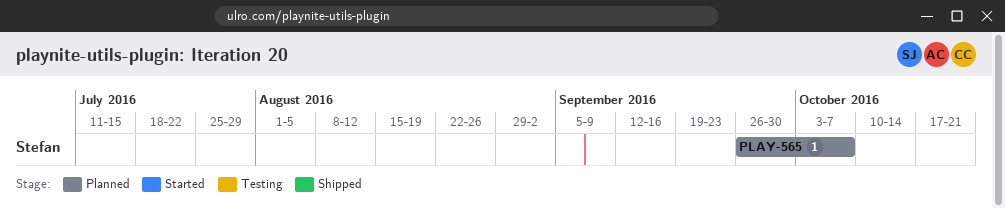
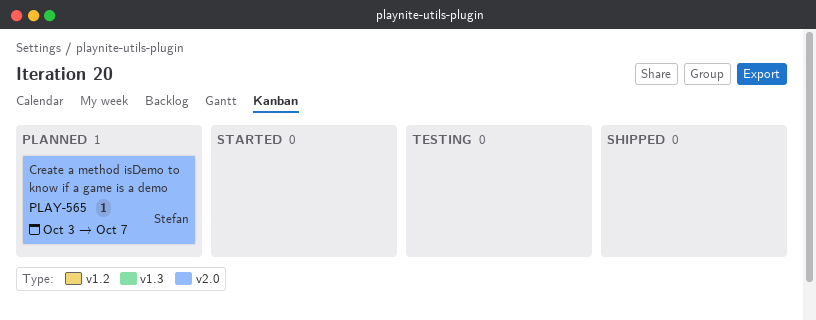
PLAY-565, start: Sep 26 -> Oct 3

